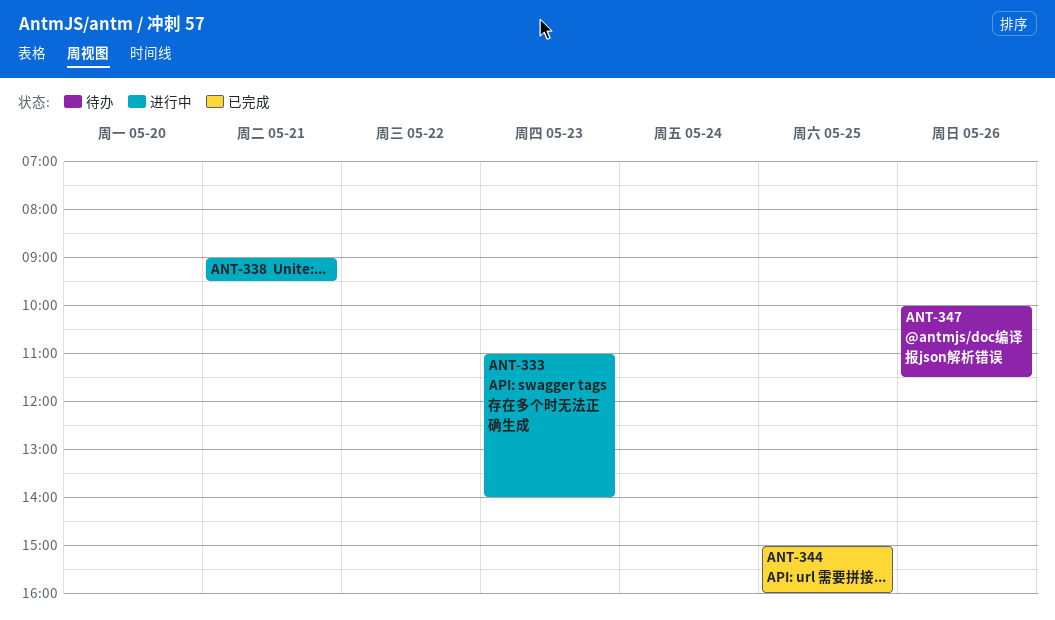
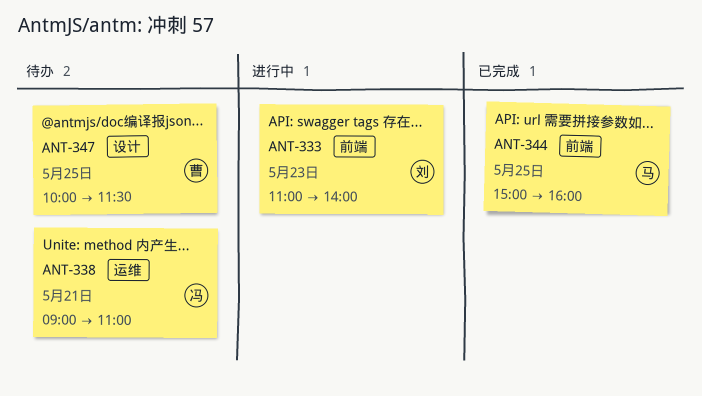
ANT-338, status: 进行中 -> 待办
ANT-338, ends: 09:30 -> 11:00
ANT-347, day: May 26 -> May 25

